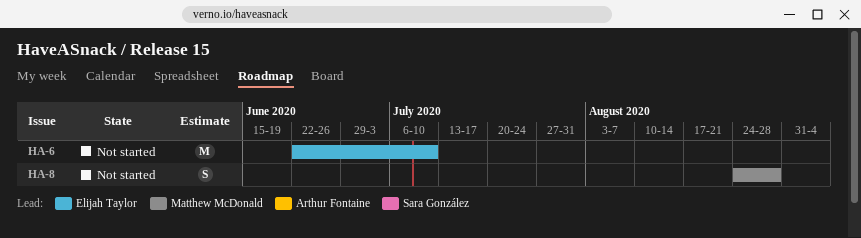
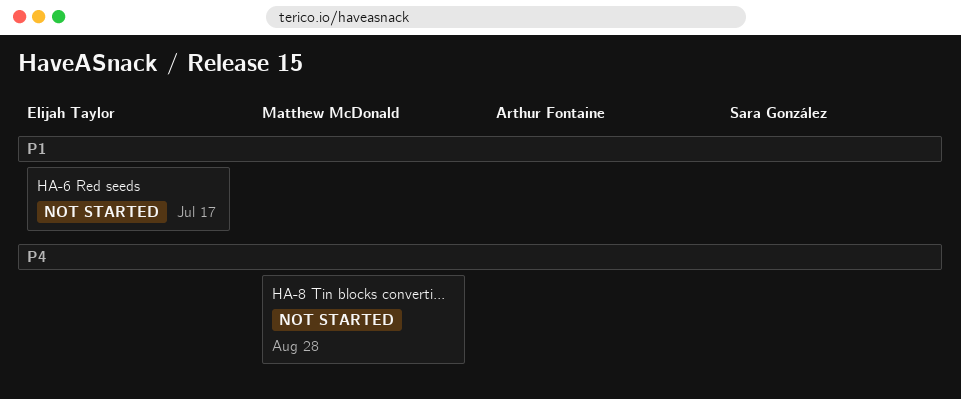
HA-6, due: Jul 10 -> Jul 17

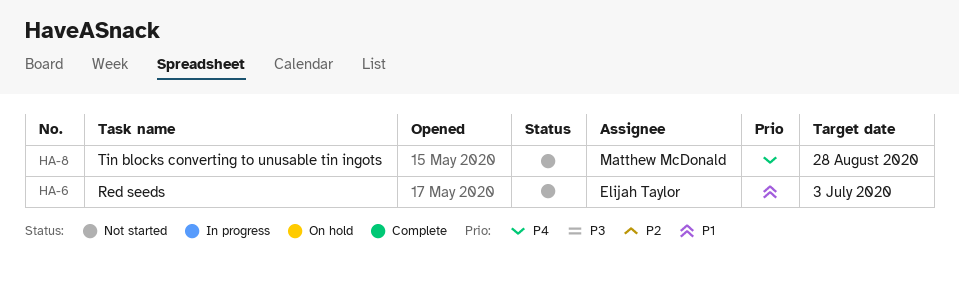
HA-6, due: Jul 17 -> Jul 3

